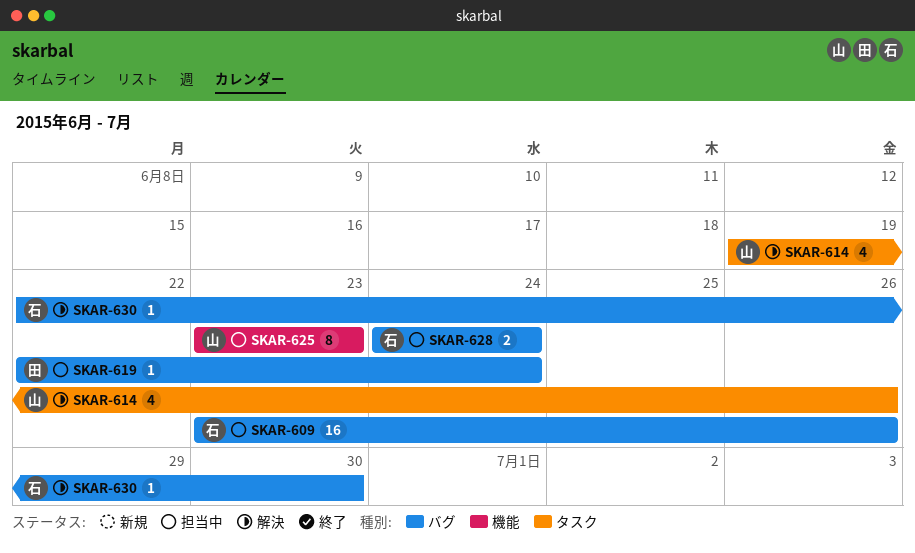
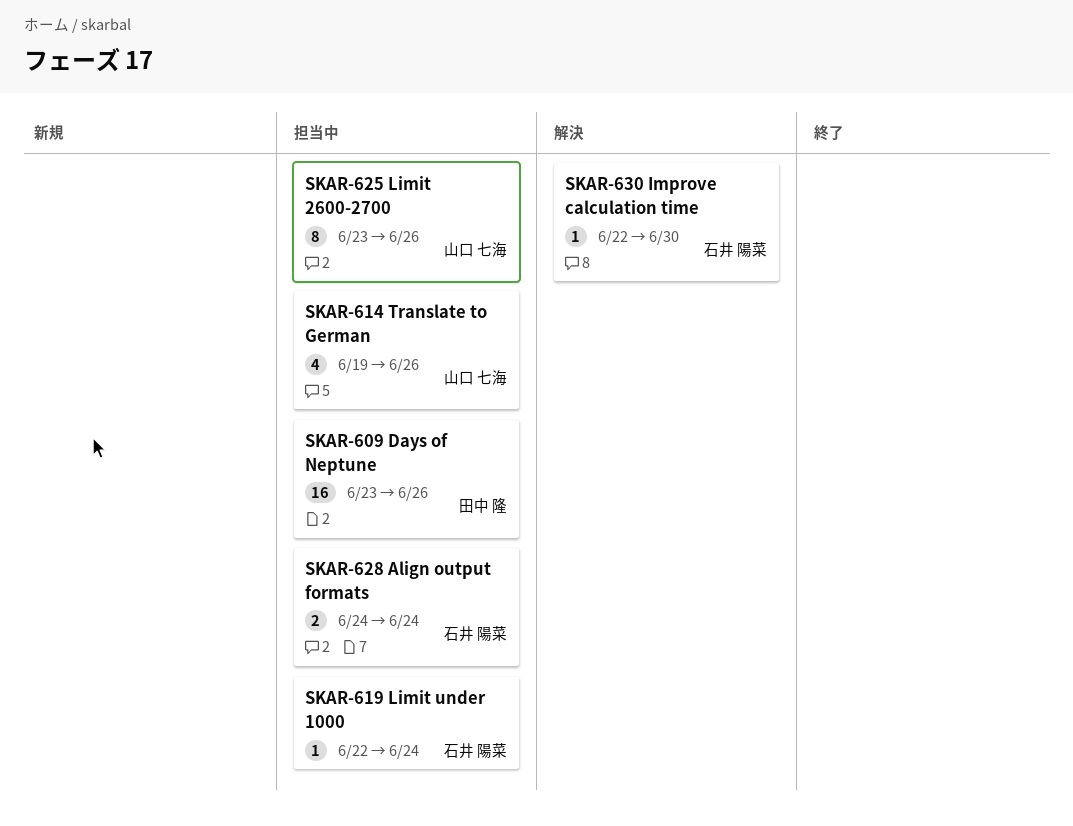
SKAR-609, owner: 石井 陽菜 -> 田中 隆
SKAR-614, status: 解決 -> 担当中
SKAR-619, owner: 田中 隆 -> 石井 陽菜
SKAR-625, due: Jun 23 -> Jun 26

